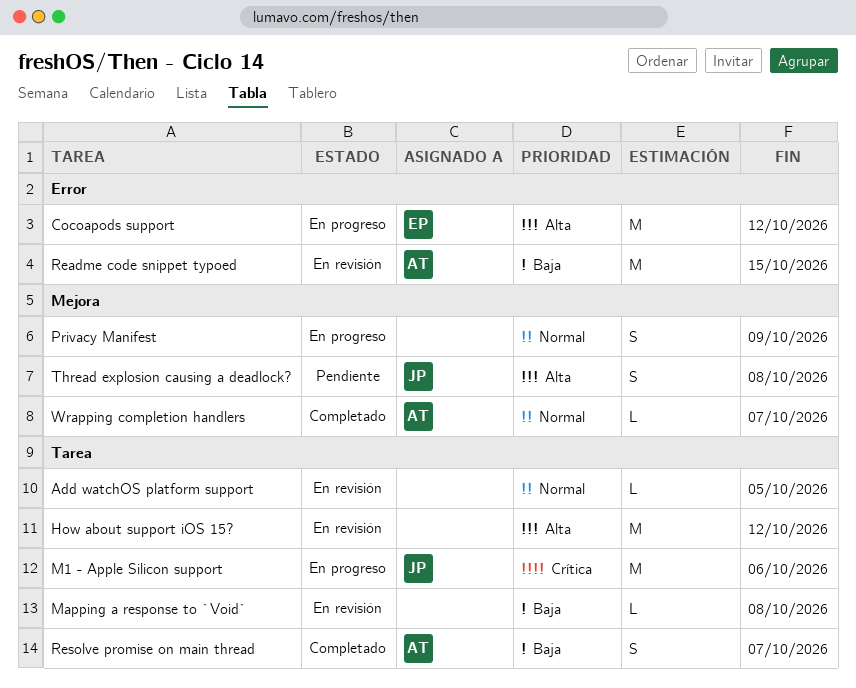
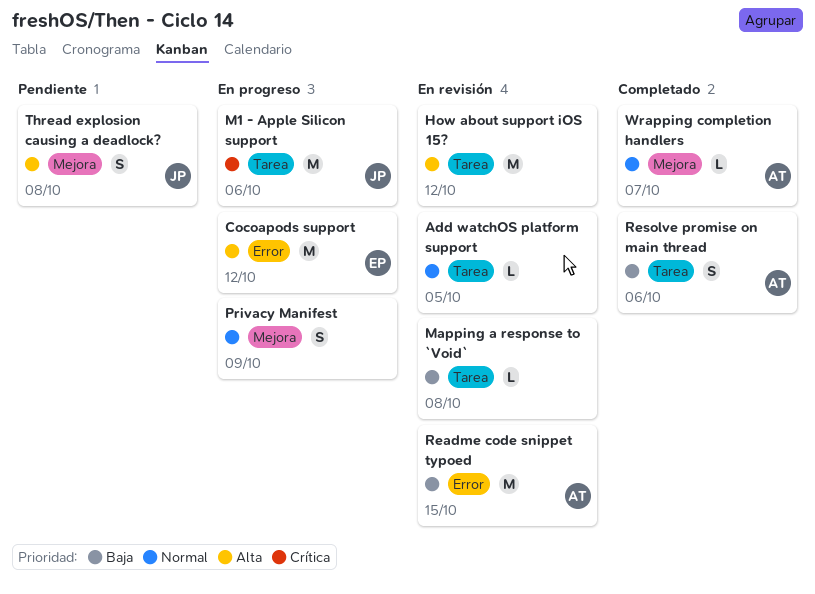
Resolve promise on main thread, due: Oct 7 -> Oct 6

